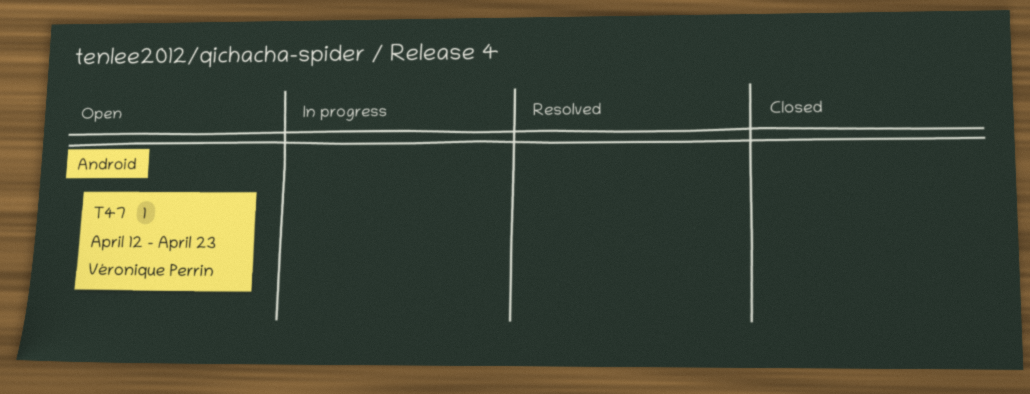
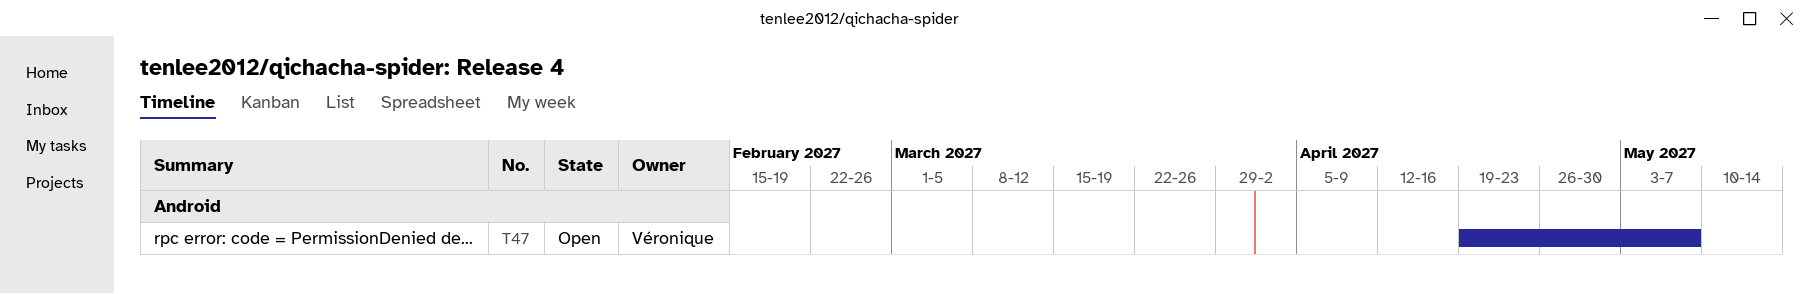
T47, start: Apr 12 -> Apr 19
T47, due: Apr 23 -> May 7

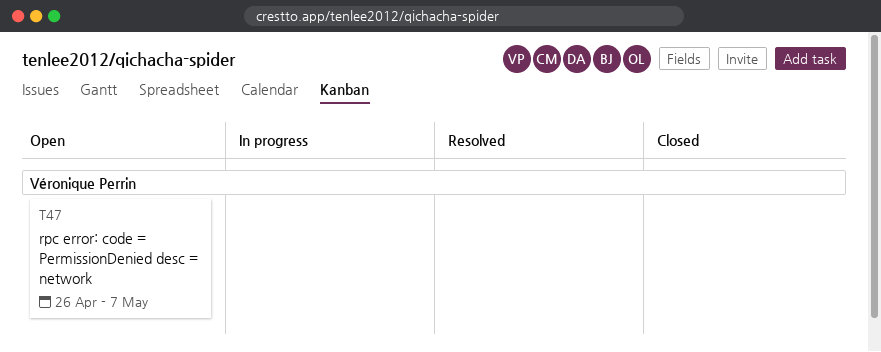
T47, start: Apr 19 -> Apr 26

